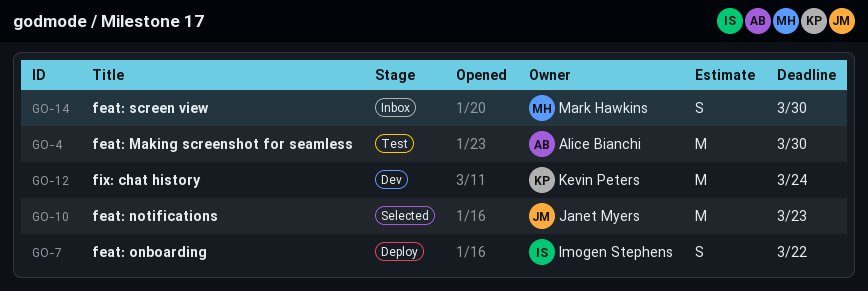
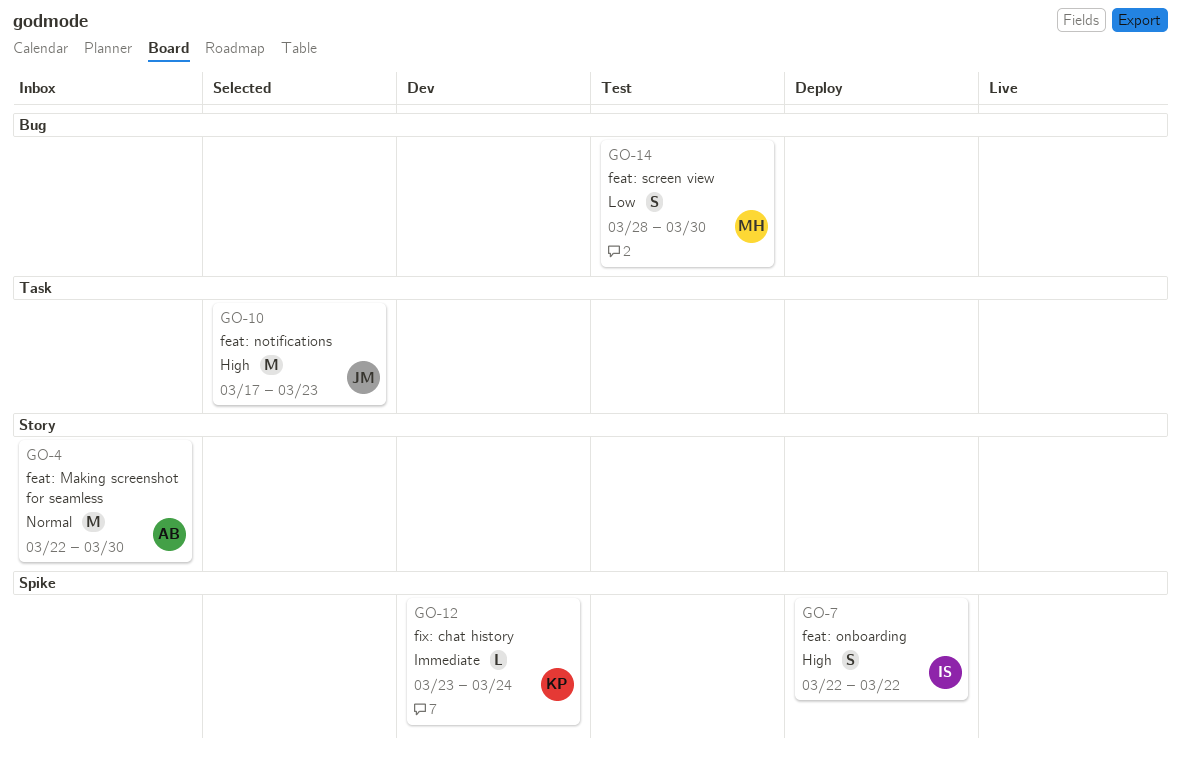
GO-4, status: Test -> Inbox
GO-12, estimate: M -> L
GO-14, status: Inbox -> Test

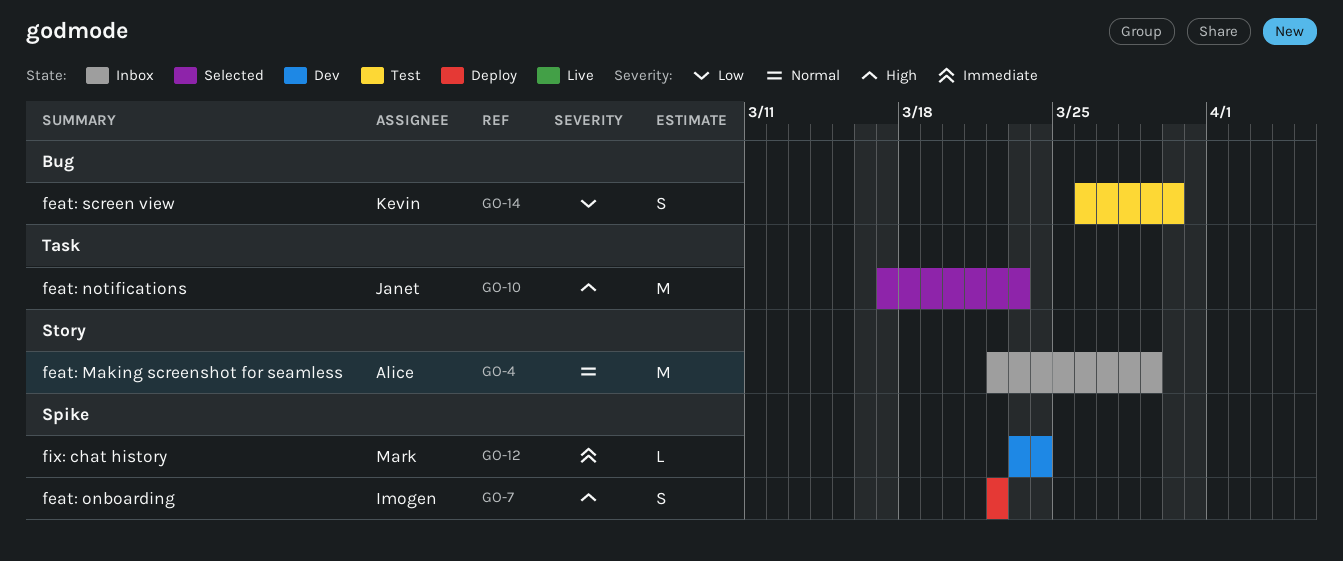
GO-4, due: Mar 30 -> Mar 29
GO-12, owner: Kevin -> Mark
GO-14, owner: Mark -> Kevin
GO-14, start: Mar 28 -> Mar 26

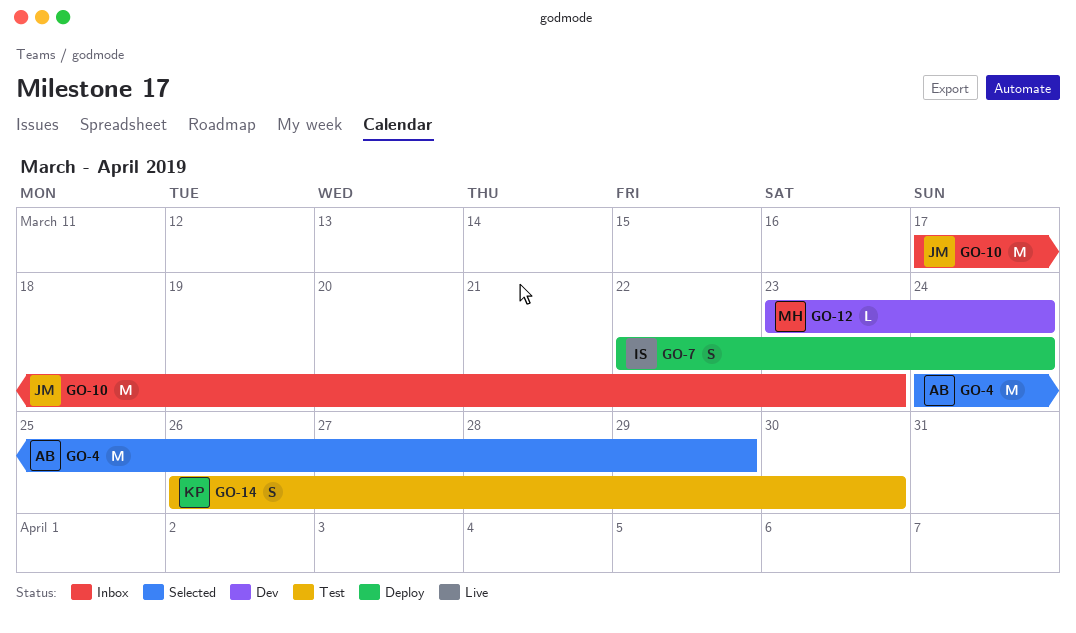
GO-4, status: Inbox -> Selected
GO-4, start: Mar 22 -> Mar 24
GO-7, due: Mar 22 -> Mar 24
GO-10, status: Selected -> Inbox

